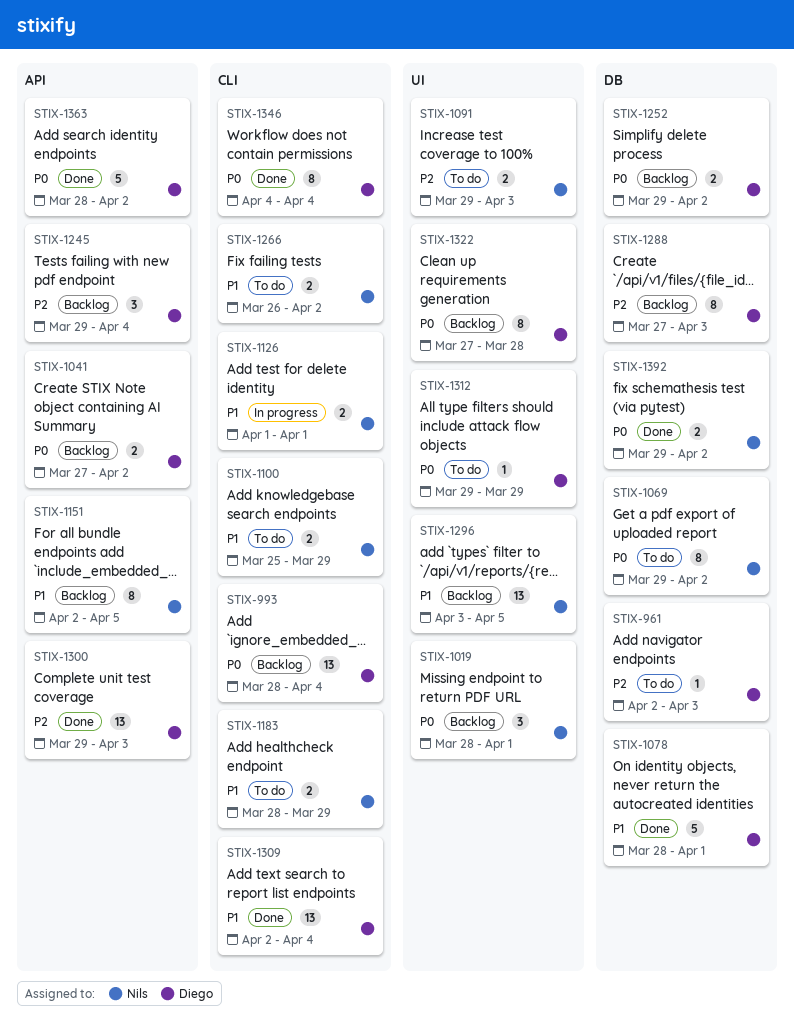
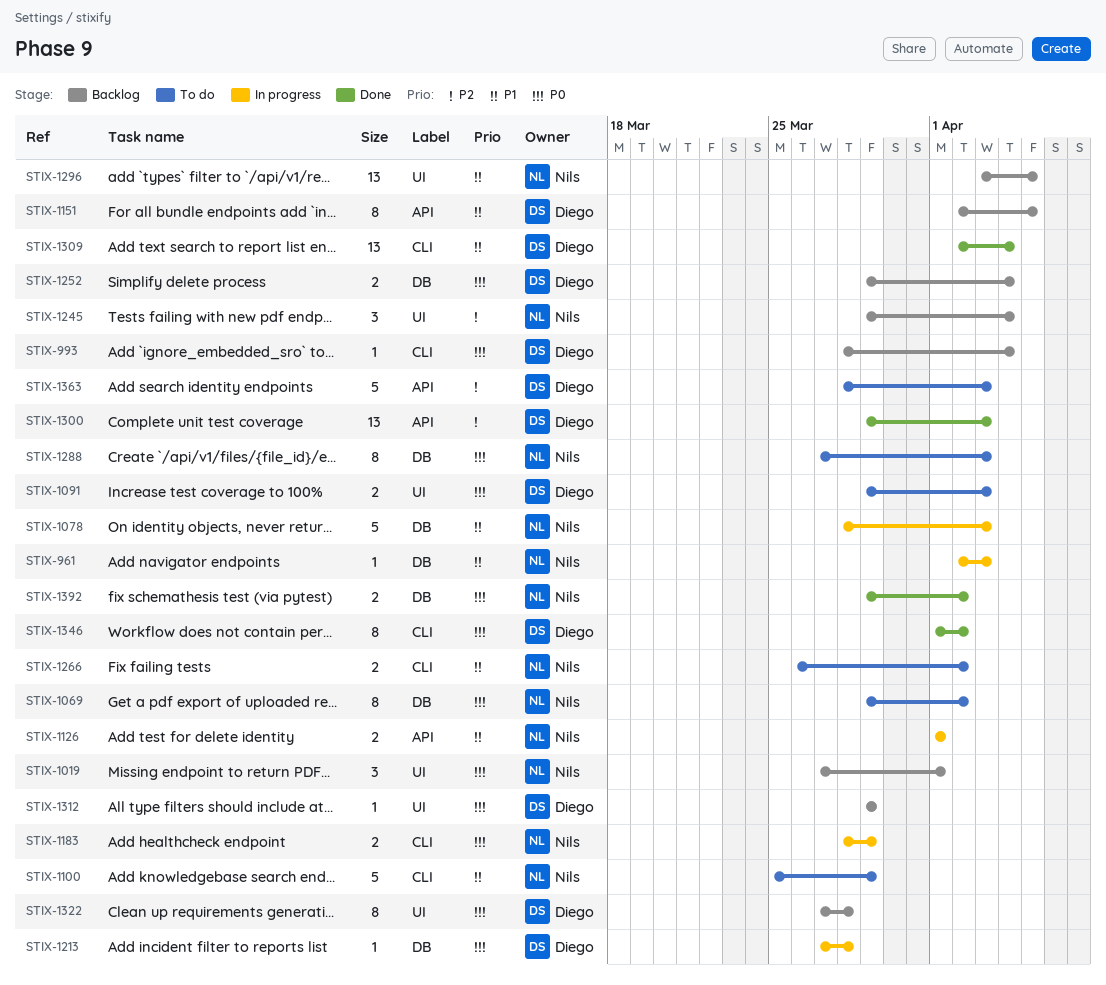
STIX-961, status: To do -> In progress
STIX-961, owner: Diego -> Nils
STIX-961, priority: P2 -> P1
STIX-993, estimate: 13 -> 1
STIX-1019, start: Mar 28 -> Mar 27
STIX-1041: present -> none
STIX-1078, status: Done -> In progress
STIX-1078, owner: Diego -> Nils
STIX-1078, due: Apr 1 -> Apr 3
STIX-1091, owner: Nils -> Diego
STIX-1091, priority: P2 -> P0
STIX-1100, estimate: 2 -> 5
STIX-1126, label: CLI -> API
STIX-1151, owner: Nils -> Diego
STIX-1183, status: To do -> In progress
STIX-1183, priority: P1 -> P0
STIX-1213: none -> present
STIX-1245, owner: Diego -> Nils
STIX-1245, label: API -> UI
STIX-1252, due: Apr 2 -> Apr 4
STIX-1288, status: Backlog -> To do
STIX-1288, owner: Diego -> Nils
STIX-1288, priority: P2 -> P0
STIX-1312, status: To do -> Backlog
STIX-1346, start: Apr 4 -> Apr 1
STIX-1346, due: Apr 4 -> Apr 2
STIX-1363, status: Done -> To do
STIX-1363, priority: P0 -> P2
STIX-1363, due: Apr 2 -> Apr 3

